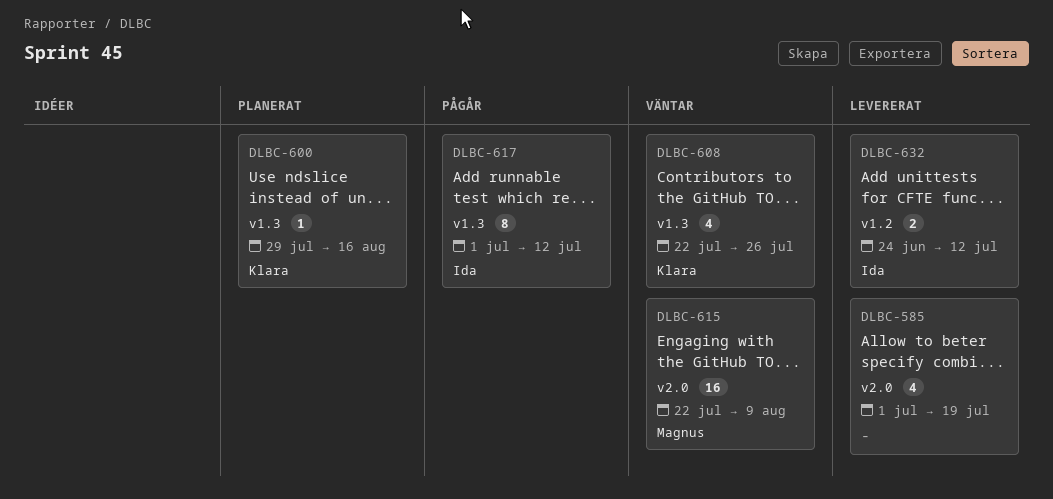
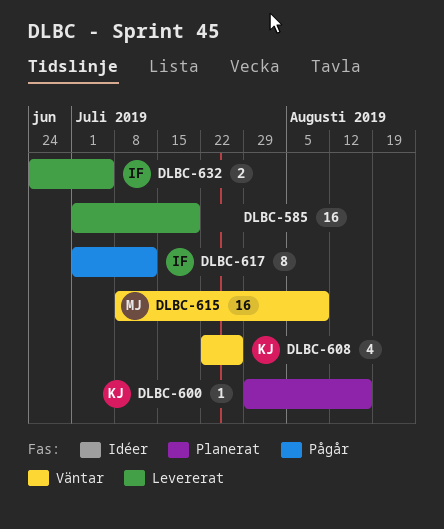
DLBC-585, estimate: 4 -> 16
DLBC-615, start: Jul 22 -> Jul 8
DLBC-632, due: Jul 12 -> Jul 5

